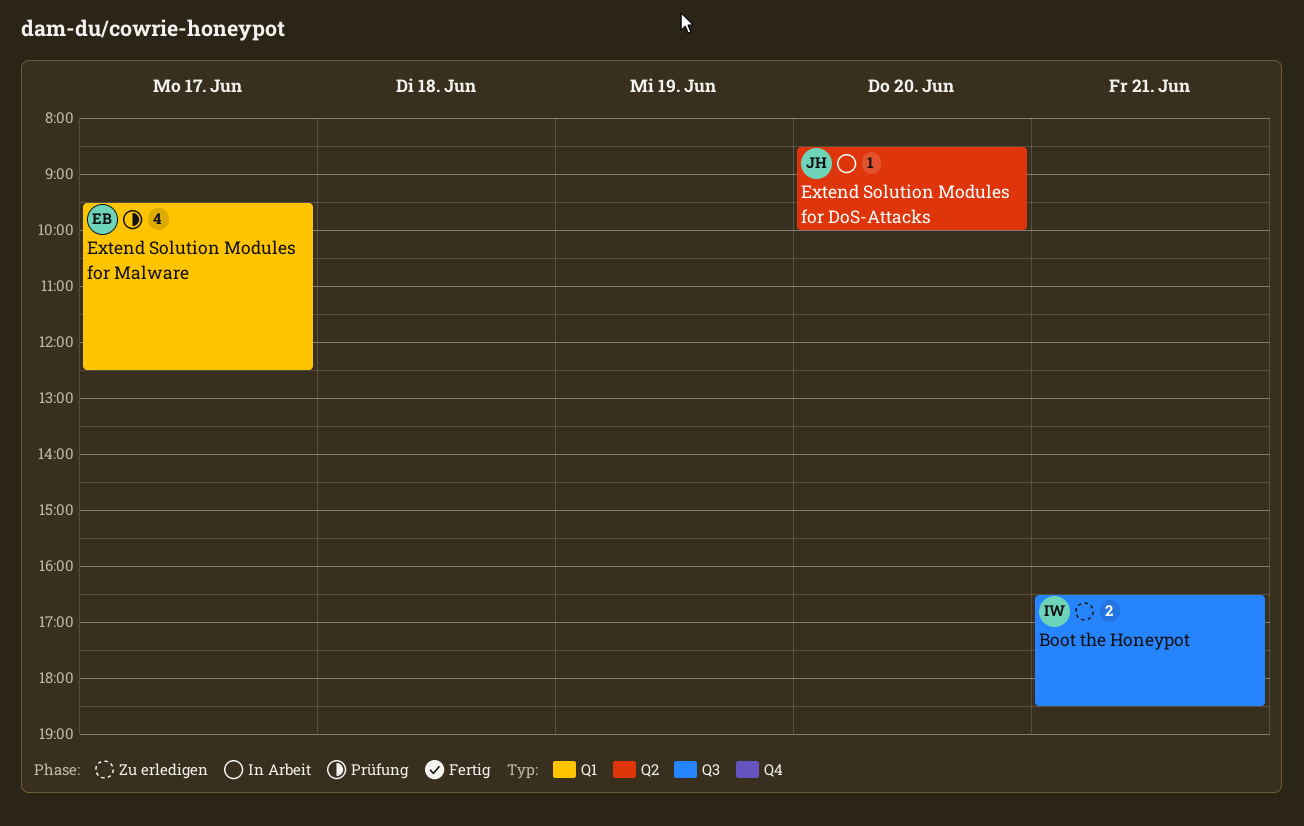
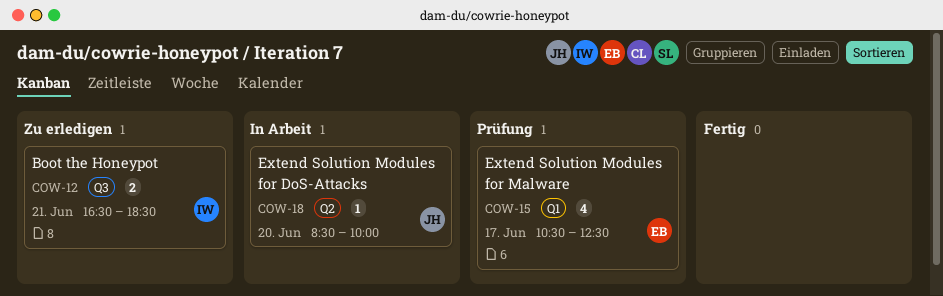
Extend Solution Modules for Malware, begins: 09:30 -> 10:30

